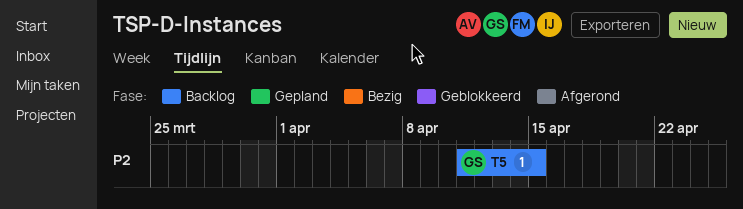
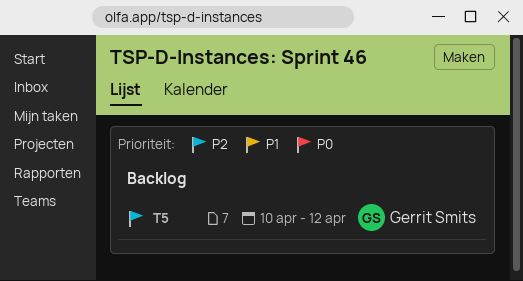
T5, start: Apr 11 -> Apr 10
T5, due: Apr 15 -> Apr 12

